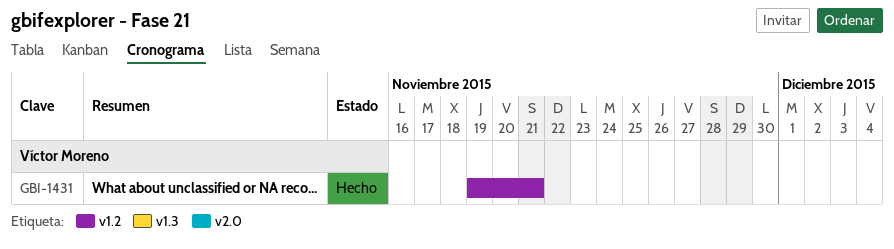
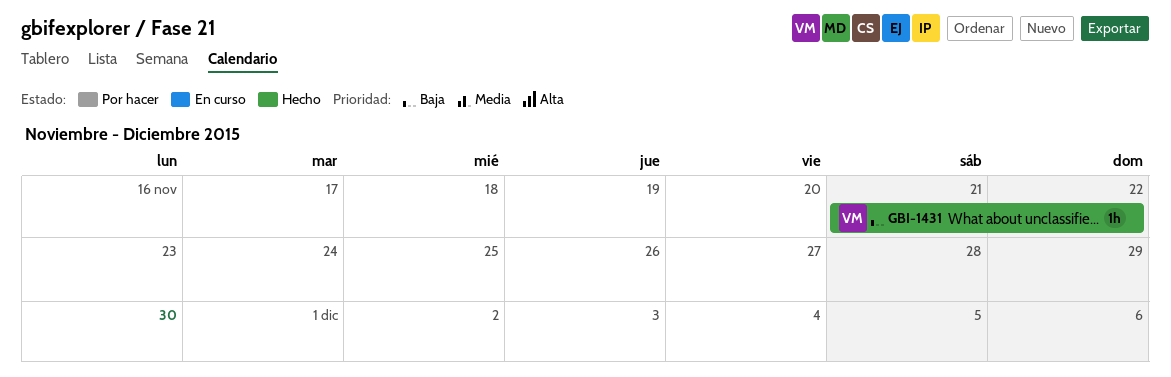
GBI-1431, start: Nov 19 -> Nov 21
GBI-1431, due: Nov 21 -> Nov 22

